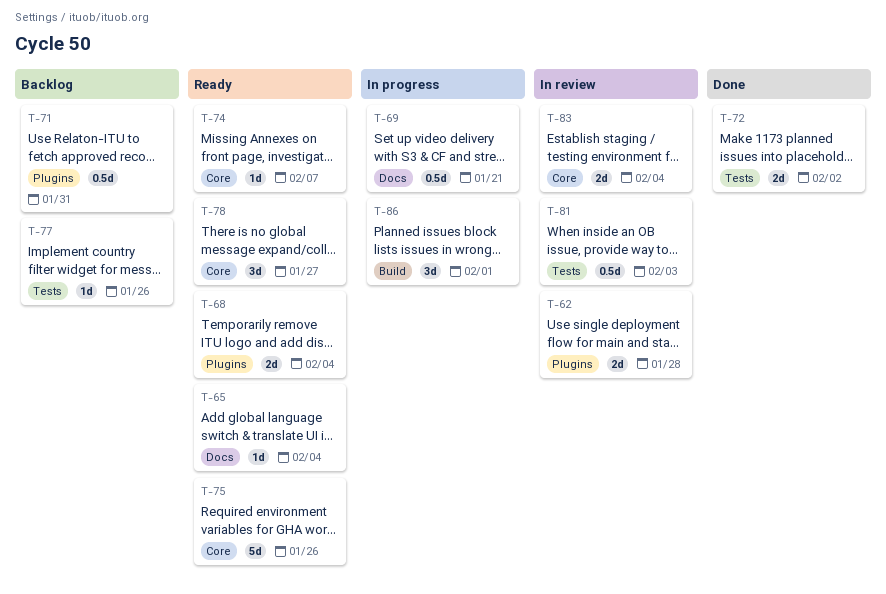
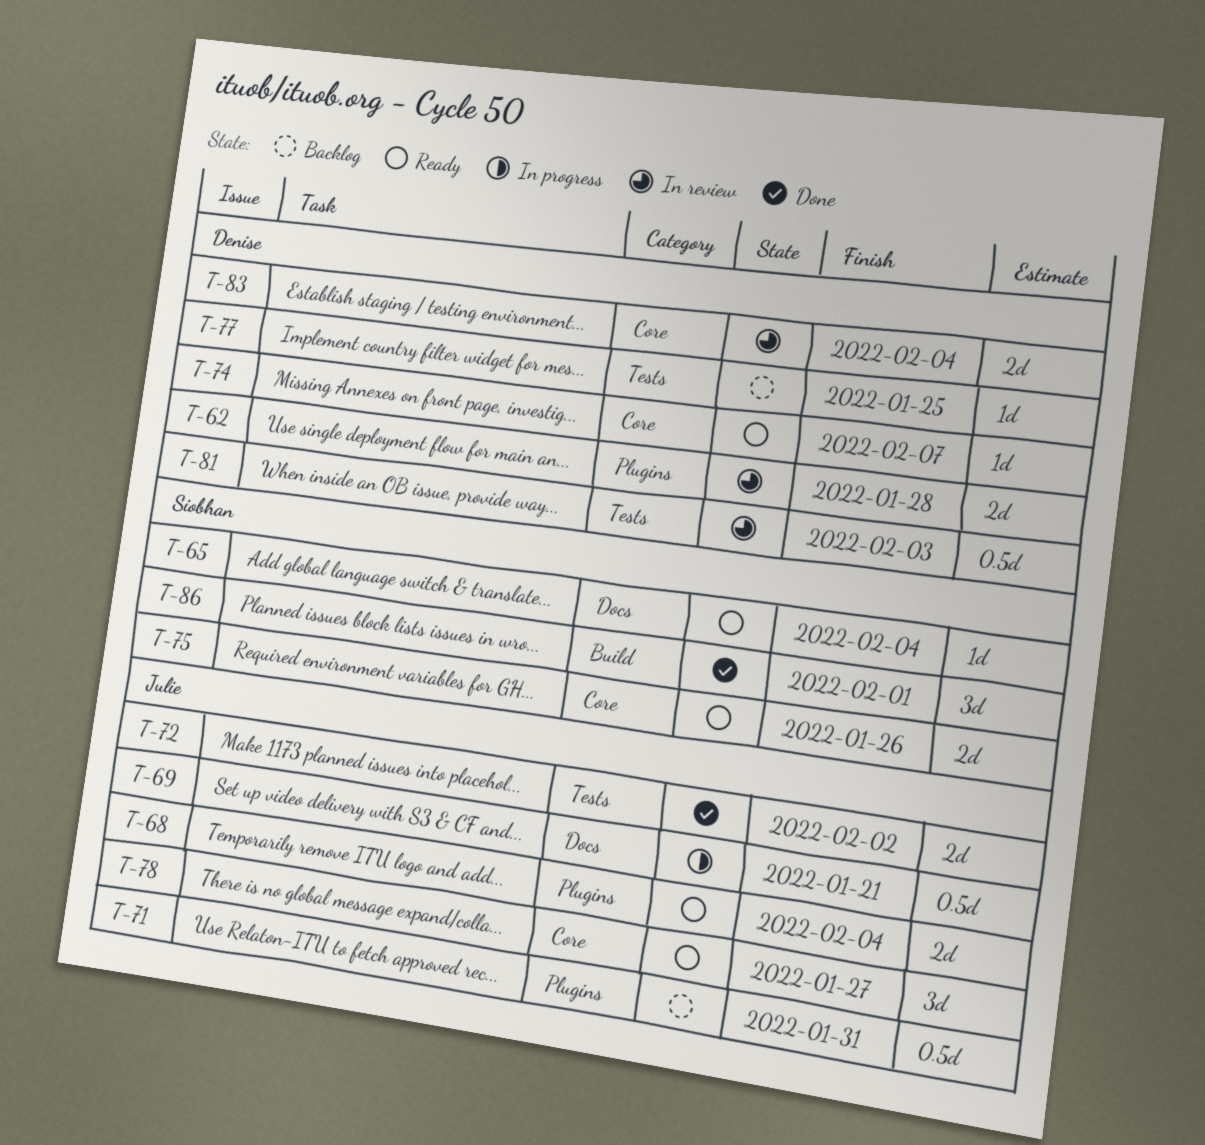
T-75, estimate: 5d -> 2d
T-77, due: Jan 26 -> Jan 25
T-86, status: In progress -> Done

